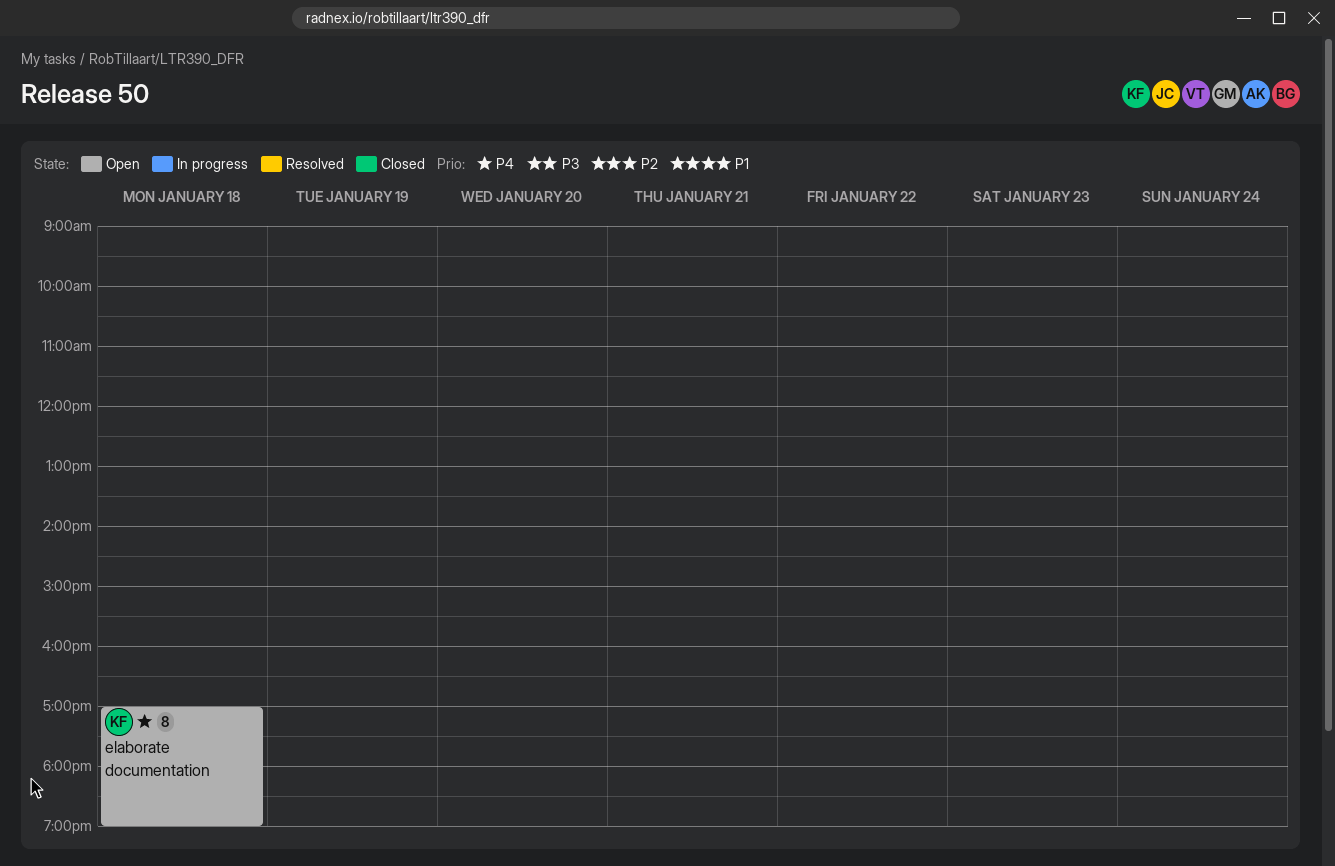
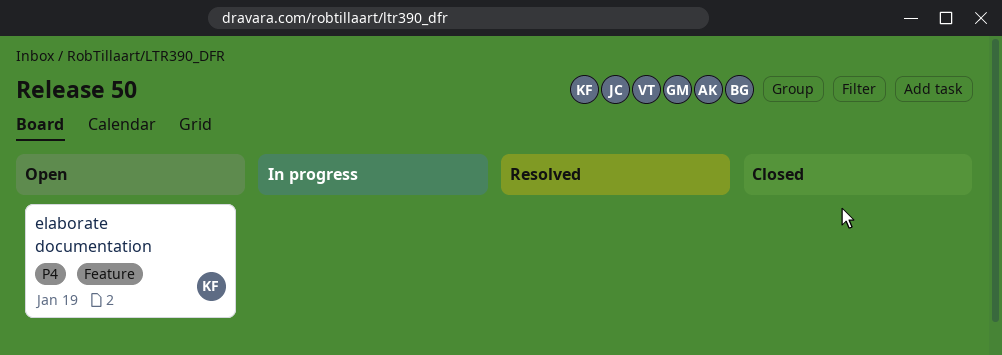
elaborate documentation, day: Jan 18 -> Jan 19

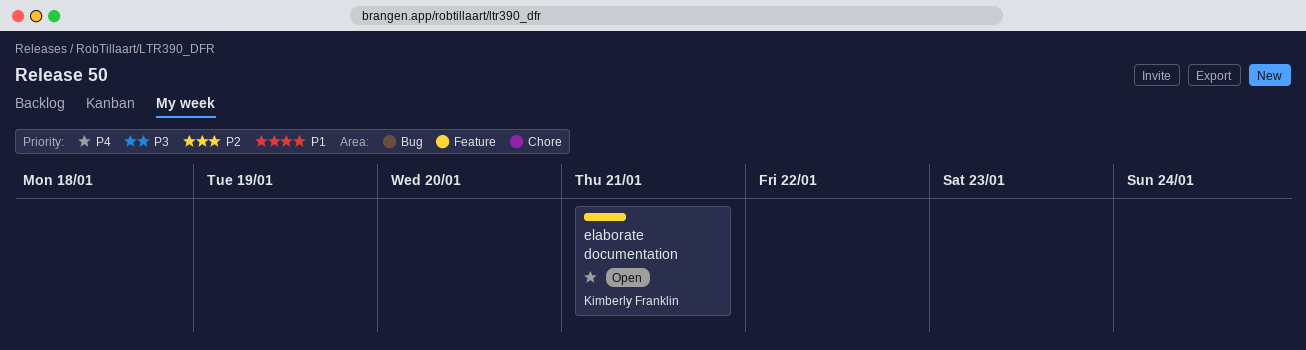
elaborate documentation, day: Jan 19 -> Jan 21

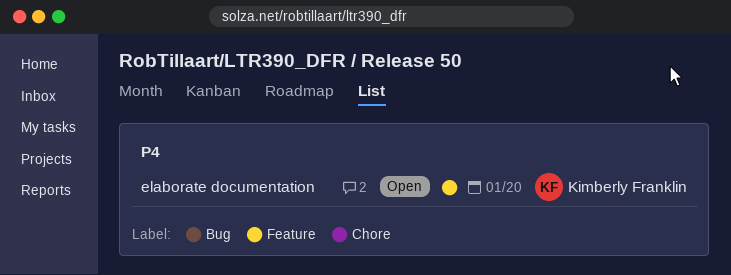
elaborate documentation, day: Jan 21 -> Jan 20

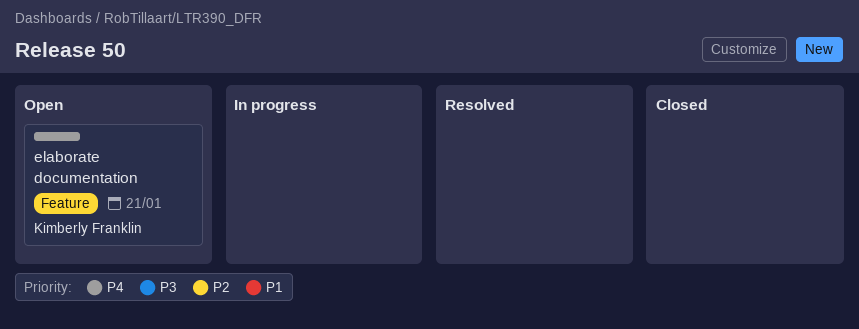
elaborate documentation, day: Jan 20 -> Jan 21

